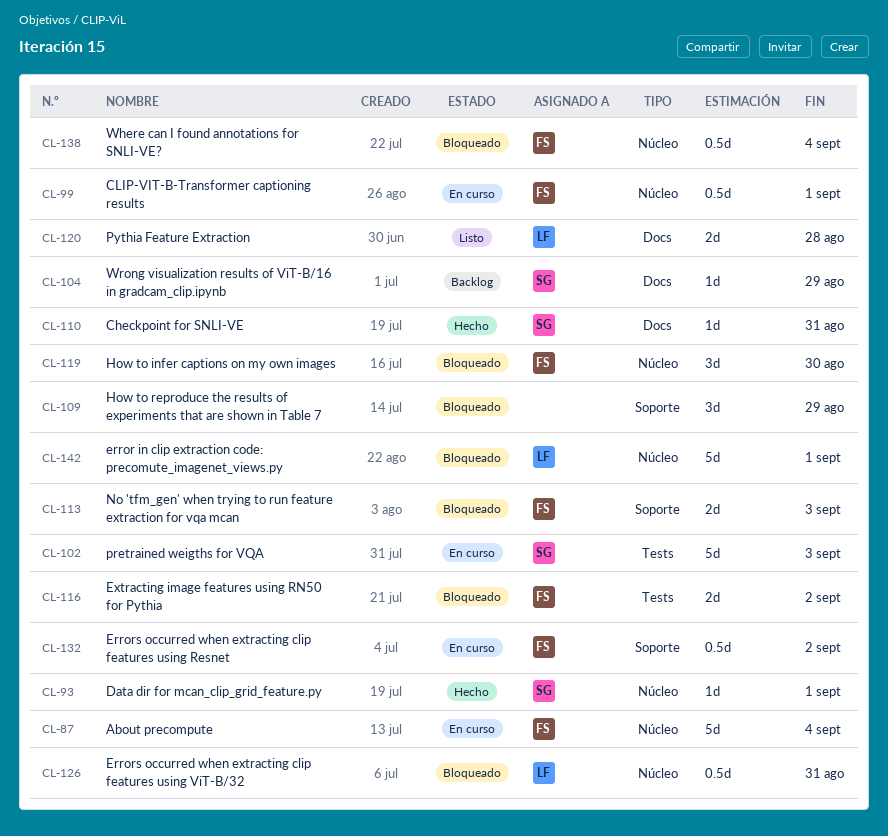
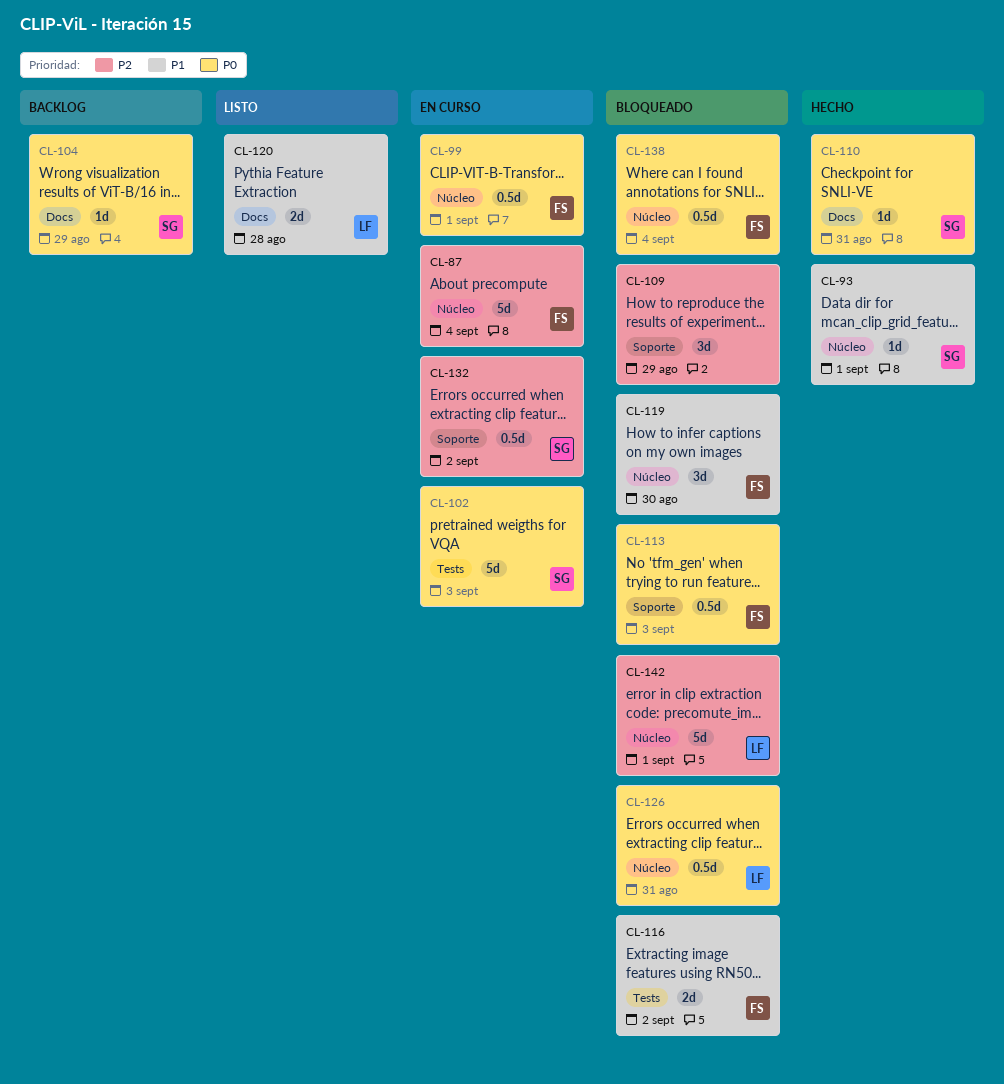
CL-113, estimate: 2d -> 0.5d
CL-132, owner: FS -> SG

